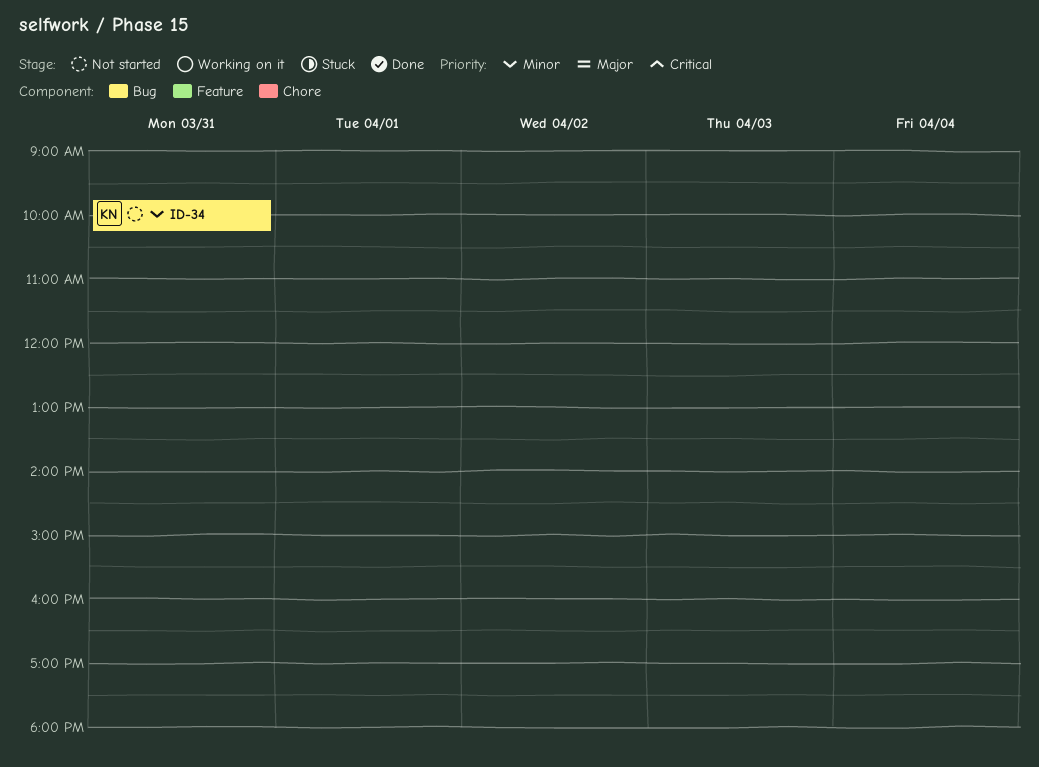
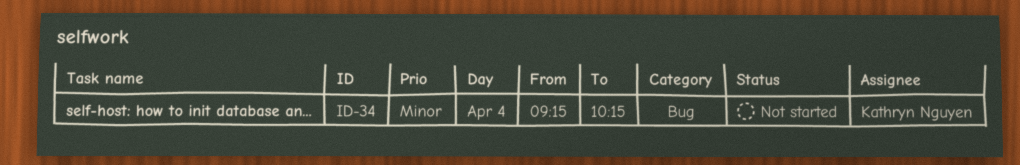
ID-34, day: Mar 31 -> Apr 4
ID-34, begins: 09:45 -> 09:15

